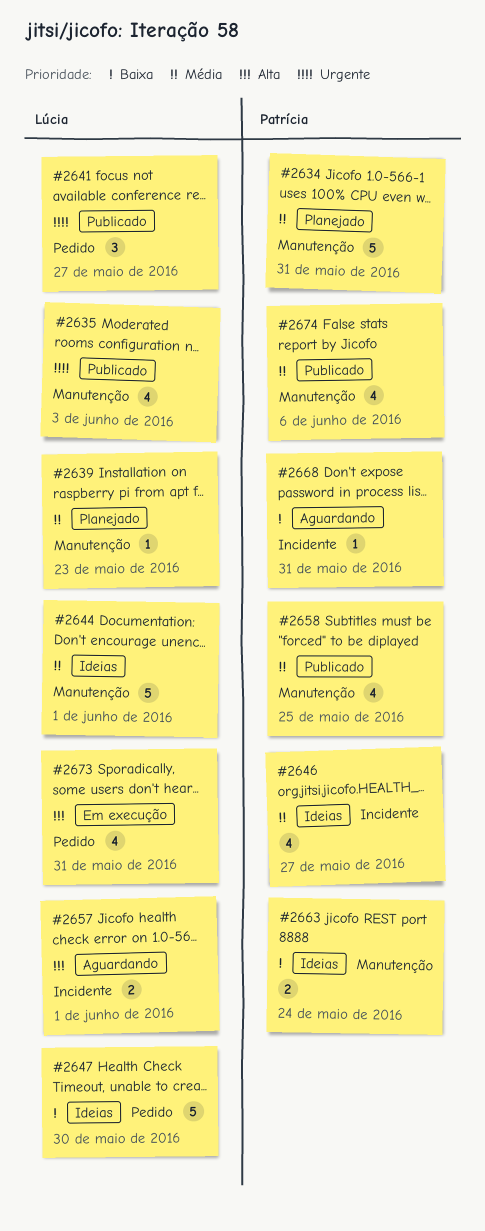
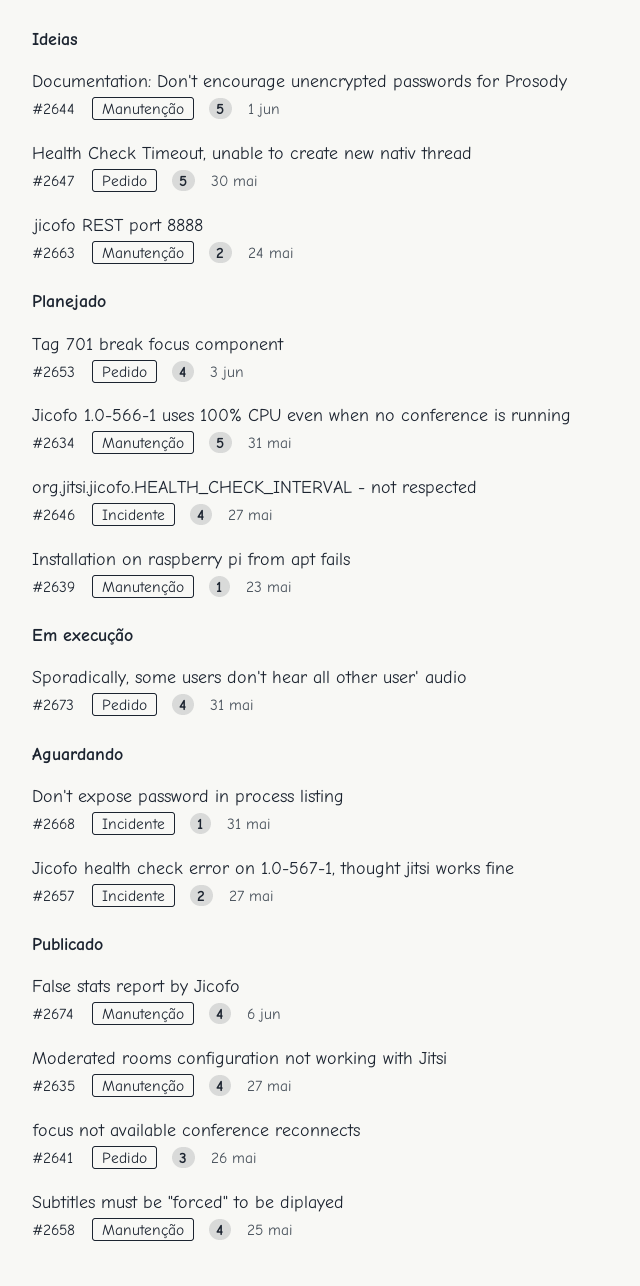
#2635, due: Jun 3 -> May 27
#2641, due: May 27 -> May 26
#2646, status: Ideias -> Planejado
#2653: none -> present
#2657, due: Jun 1 -> May 27

